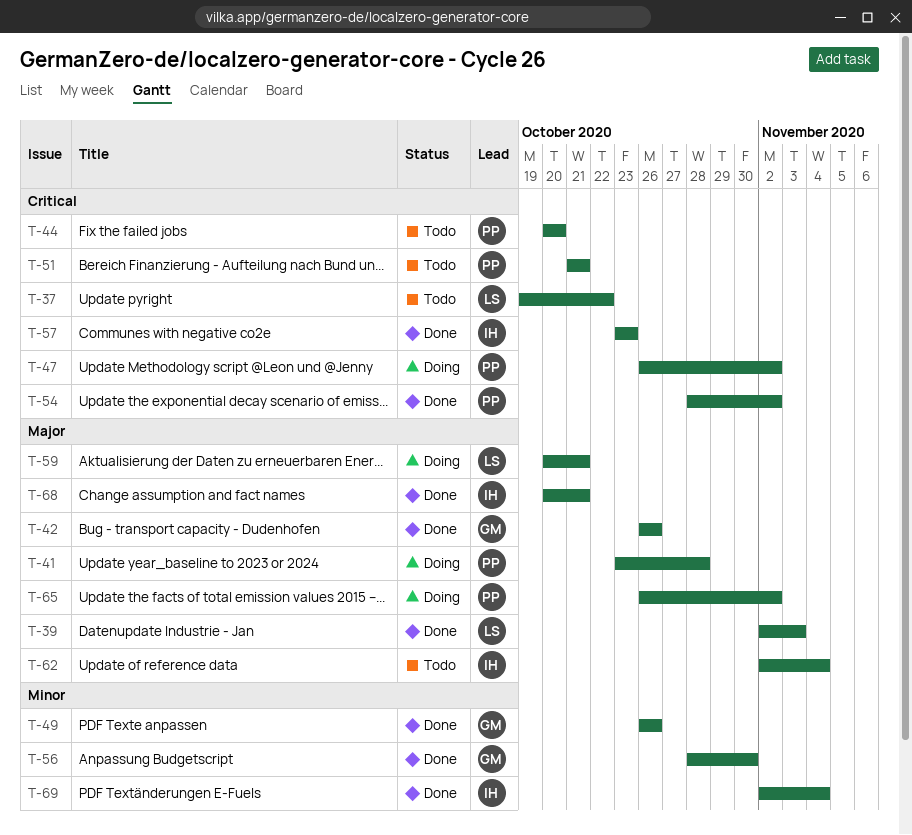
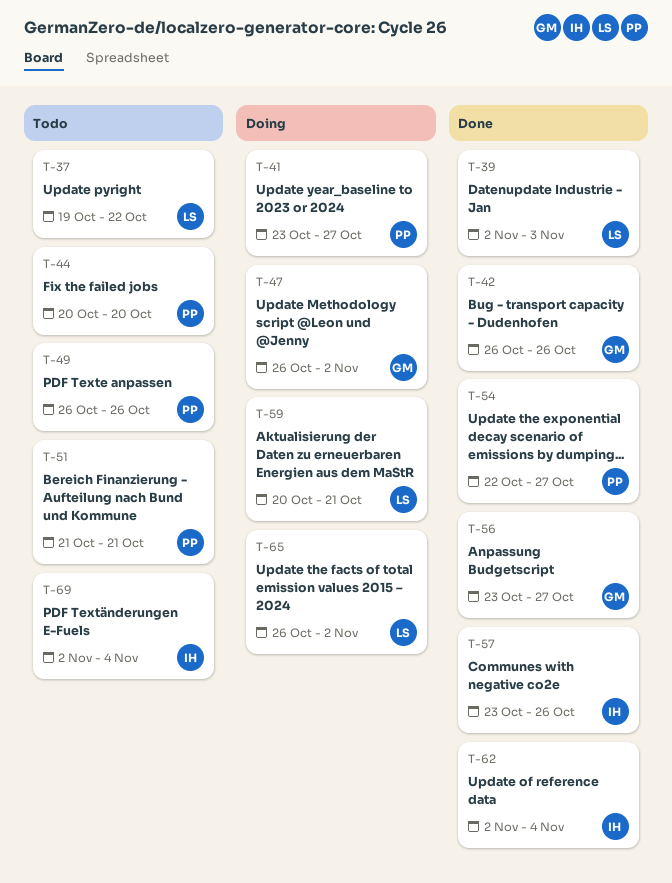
T-41, due: Oct 28 -> Oct 27
T-47, owner: PP -> GM
T-49, status: Done -> Todo
T-49, owner: GM -> PP
T-54, start: Oct 28 -> Oct 22
T-54, due: Nov 2 -> Oct 27
T-56, start: Oct 28 -> Oct 23
T-56, due: Oct 30 -> Oct 27
T-57, due: Oct 23 -> Oct 26
T-62, status: Todo -> Done
T-65, owner: PP -> LS
T-68: present -> none
T-69, status: Done -> Todo

